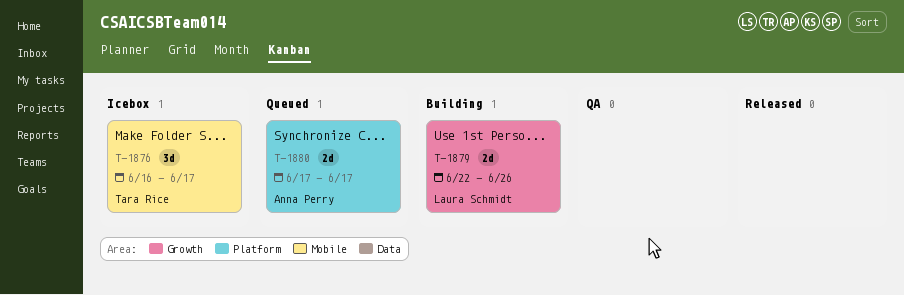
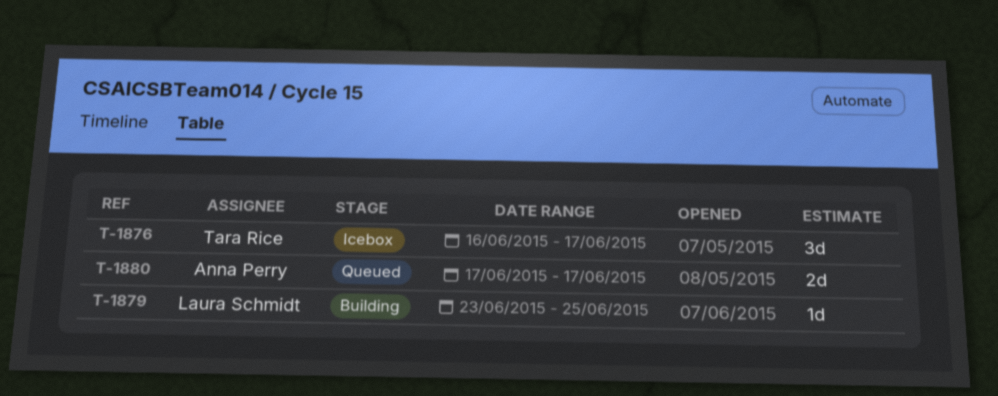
T-1879, estimate: 2d -> 1d
T-1879, start: Jun 22 -> Jun 23
T-1879, due: Jun 26 -> Jun 25

